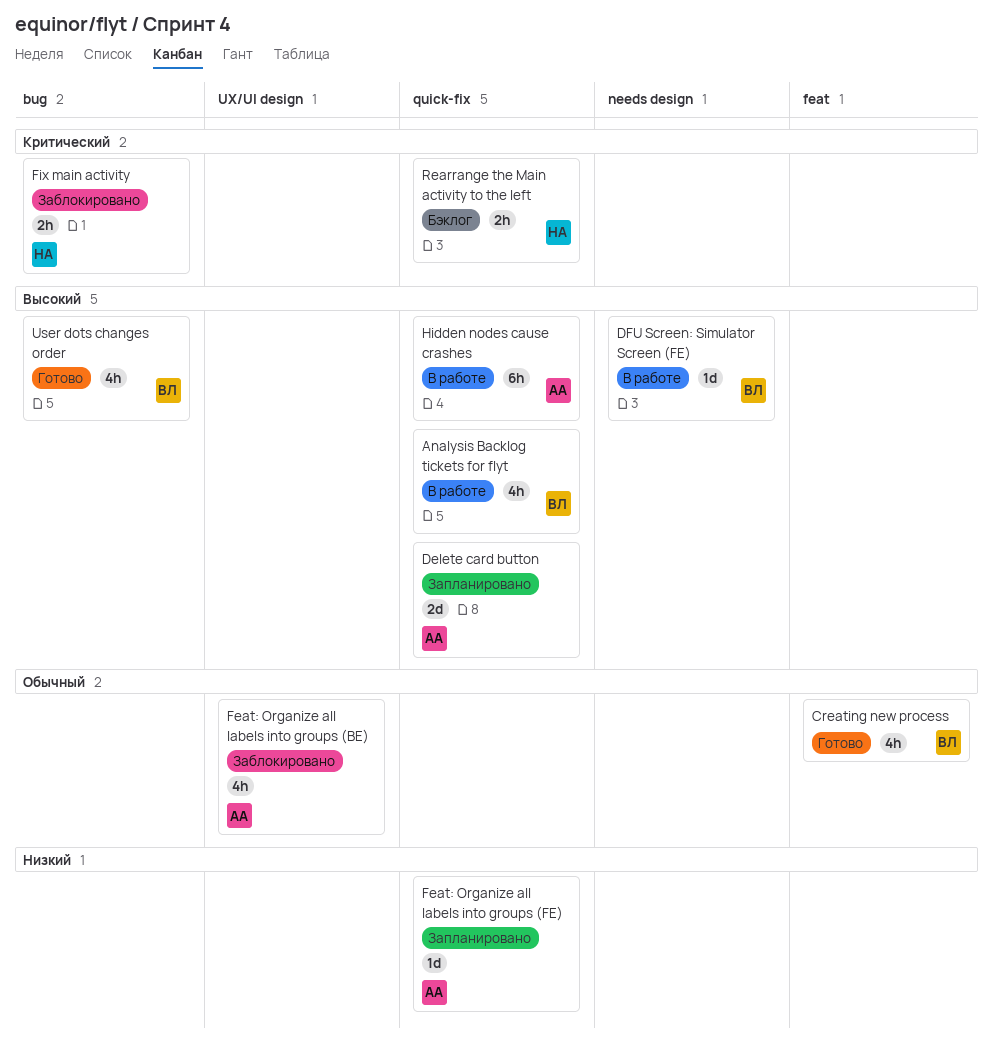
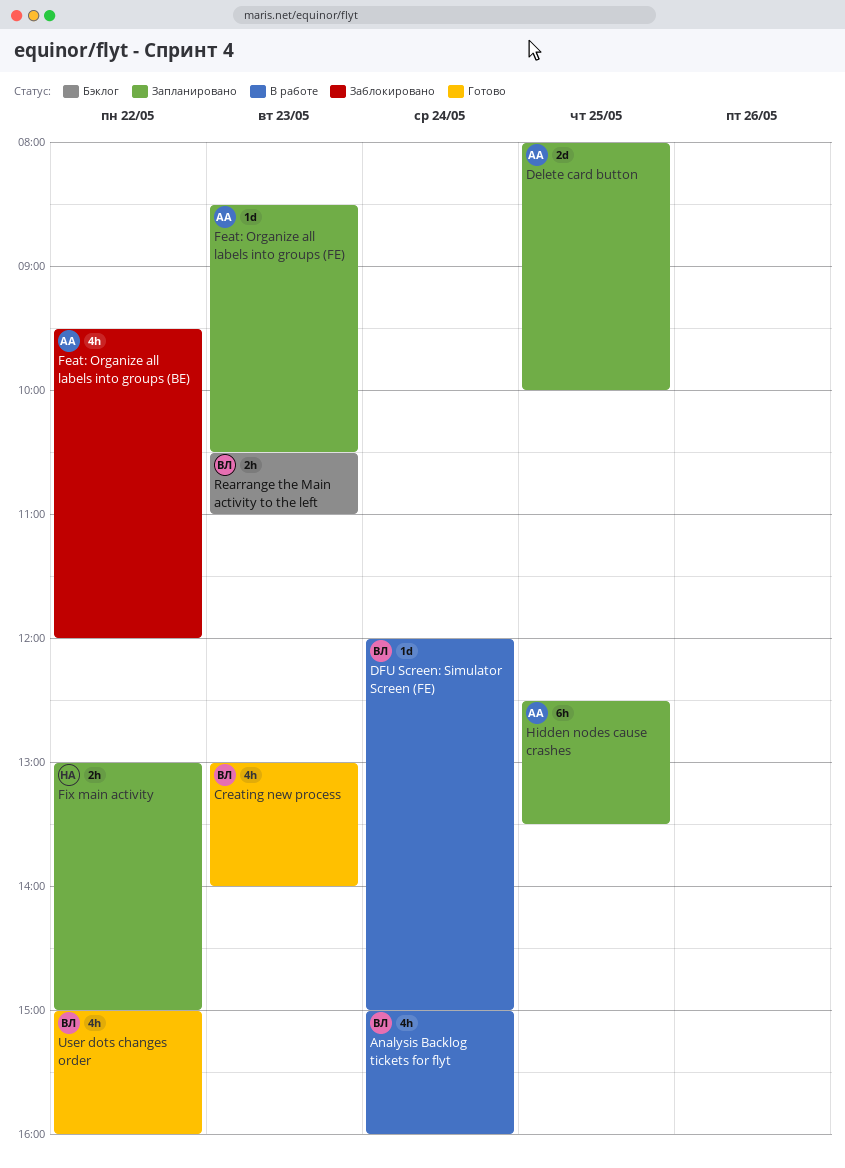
Fix main activity, status: Заблокировано -> Запланировано
Hidden nodes cause crashes, status: В работе -> Запланировано
Rearrange the Main activity to the left, owner: НА -> ВЛ

